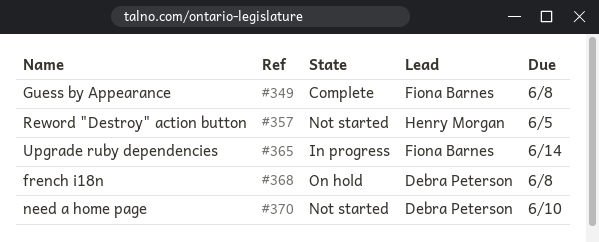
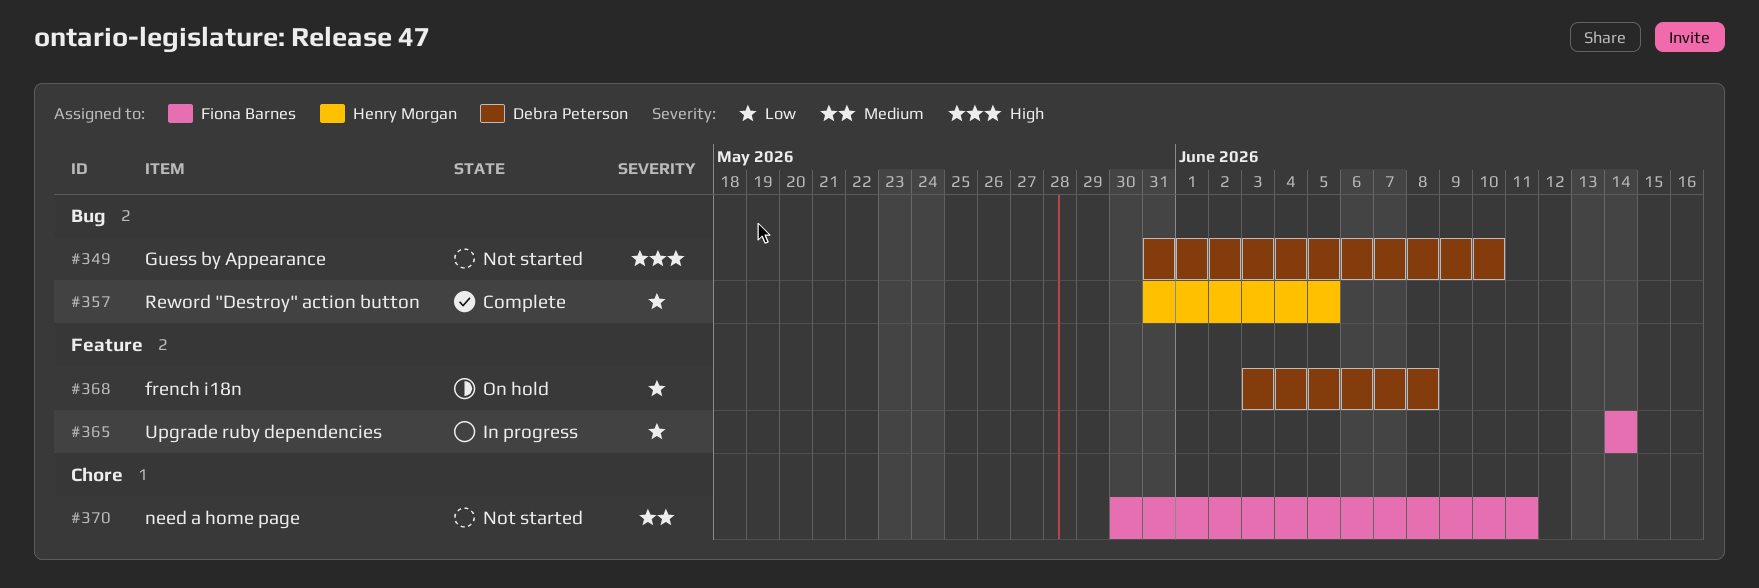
#349, status: Complete -> Not started
#349, owner: Fiona Barnes -> Debra Peterson
#349, due: Jun 8 -> Jun 10
#357, status: Not started -> Complete
#370, owner: Debra Peterson -> Fiona Barnes
#370, due: Jun 10 -> Jun 11

